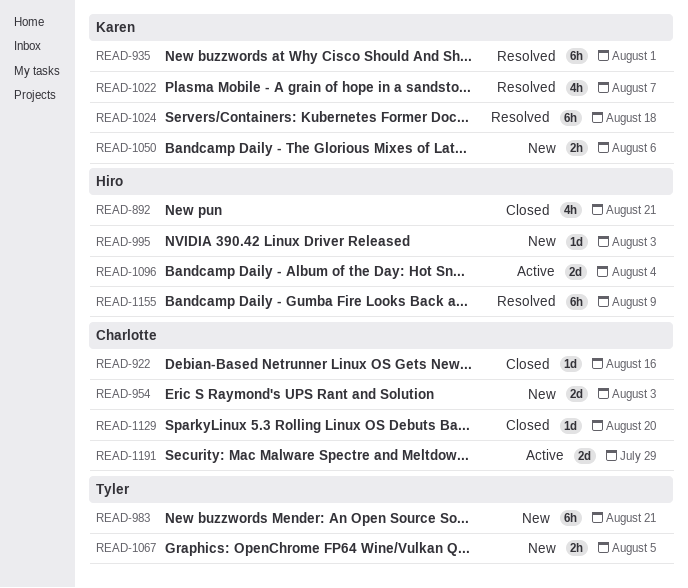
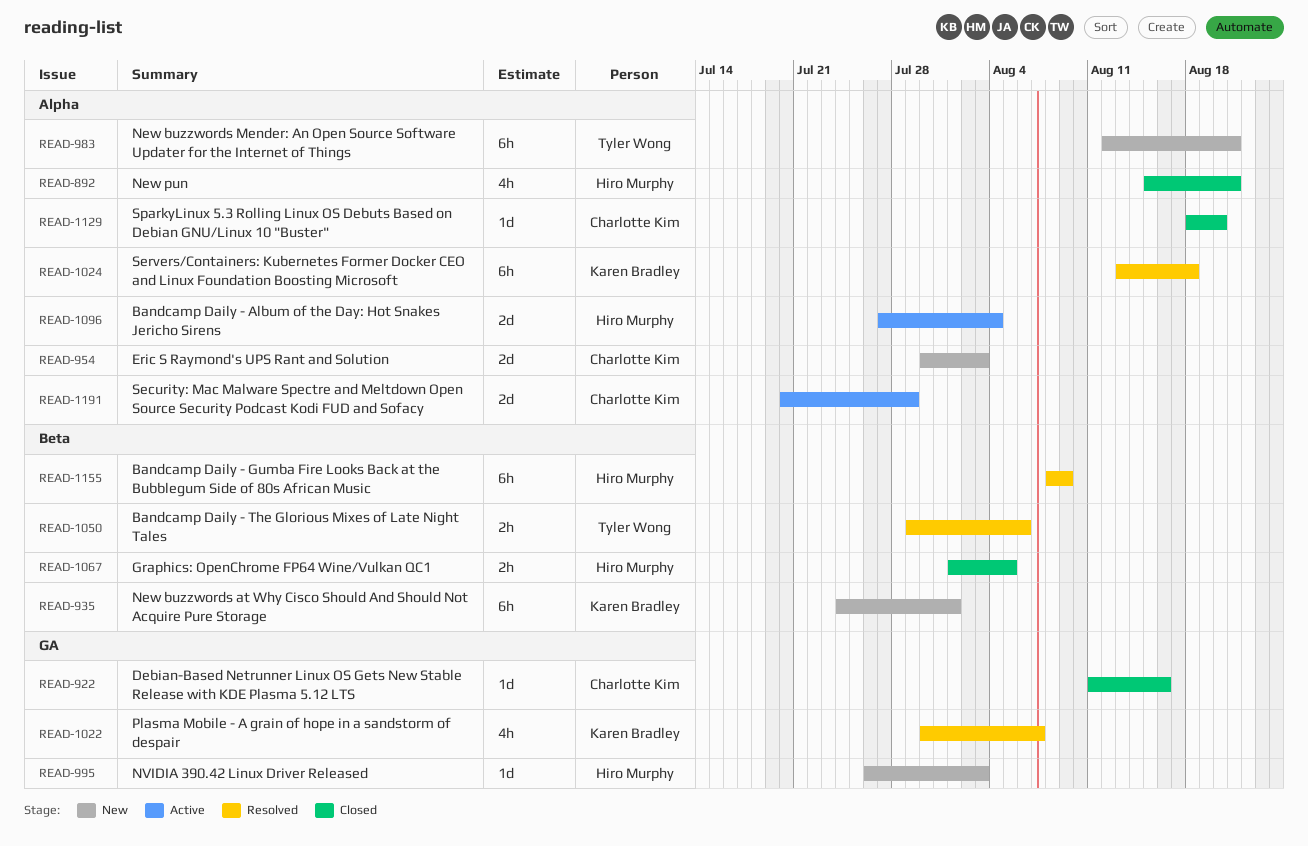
READ-935, status: Resolved -> New
READ-1050, status: New -> Resolved
READ-1050, owner: Karen Bradley -> Tyler Wong
READ-1067, status: New -> Closed
READ-1067, owner: Tyler Wong -> Hiro Murphy

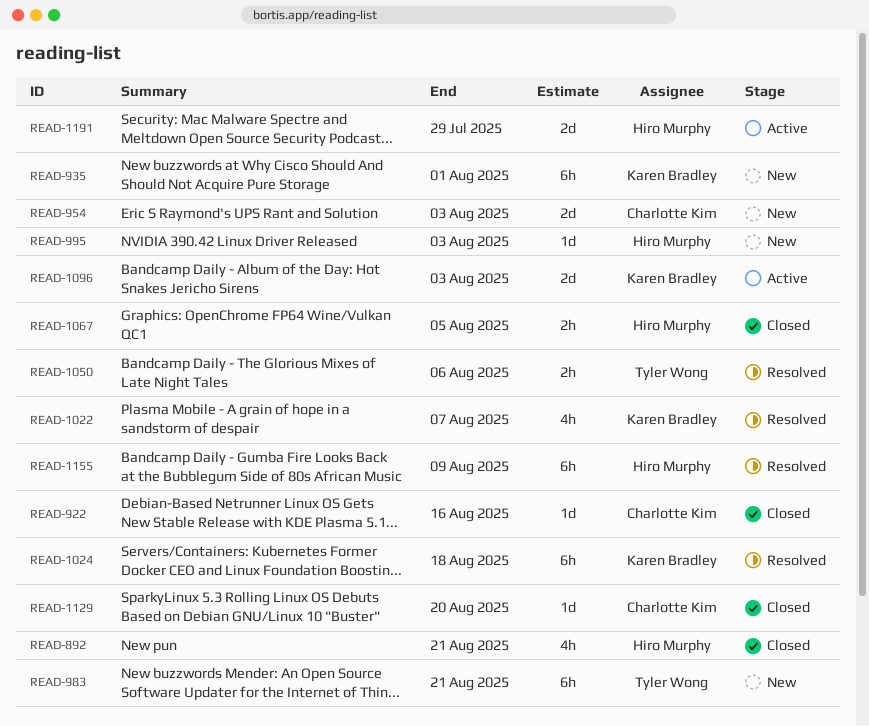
READ-1096, owner: Hiro Murphy -> Karen Bradley
READ-1096, due: Aug 4 -> Aug 3
READ-1191, owner: Charlotte Kim -> Hiro Murphy

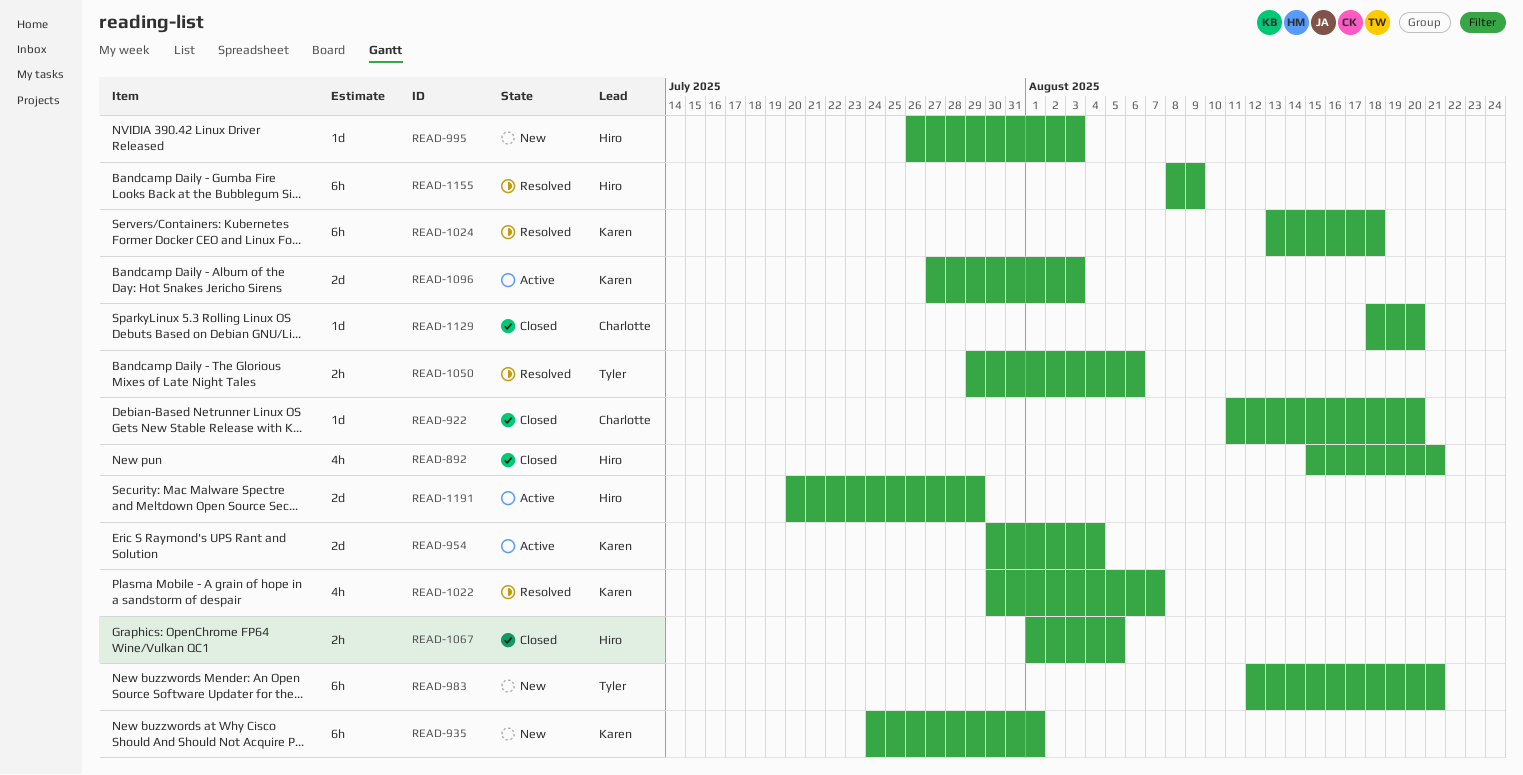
READ-922, due: Aug 16 -> Aug 20
READ-954, status: New -> Active
READ-954, owner: Charlotte Kim -> Karen Bradley
READ-954, due: Aug 3 -> Aug 4

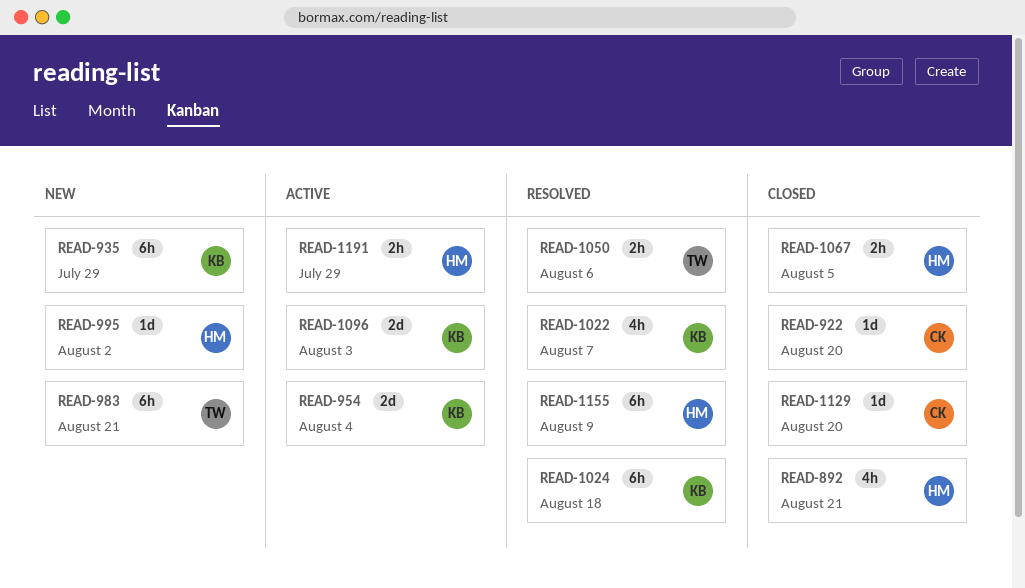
READ-935, due: Aug 1 -> Jul 29
READ-995, due: Aug 3 -> Aug 2
READ-1191, estimate: 2d -> 2h

